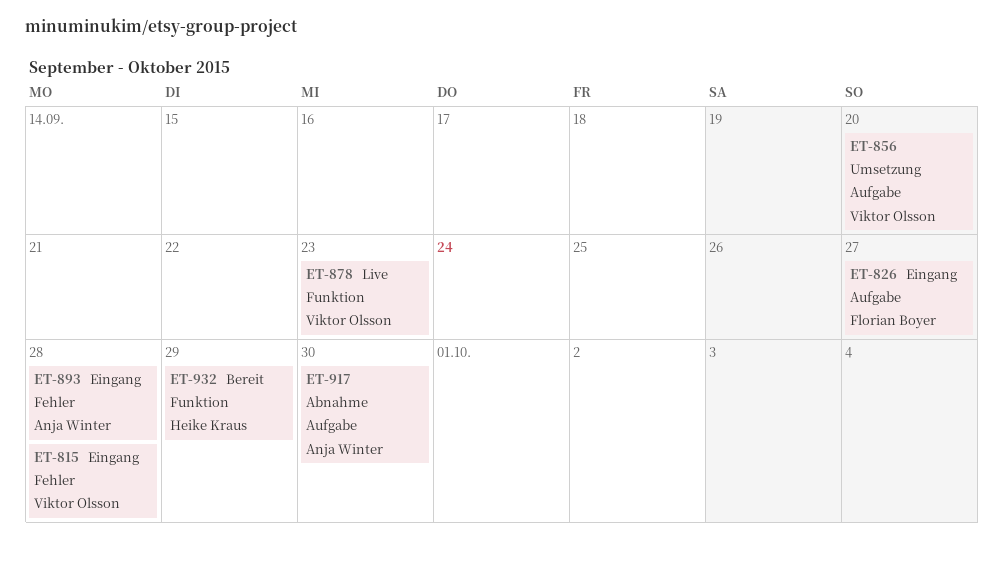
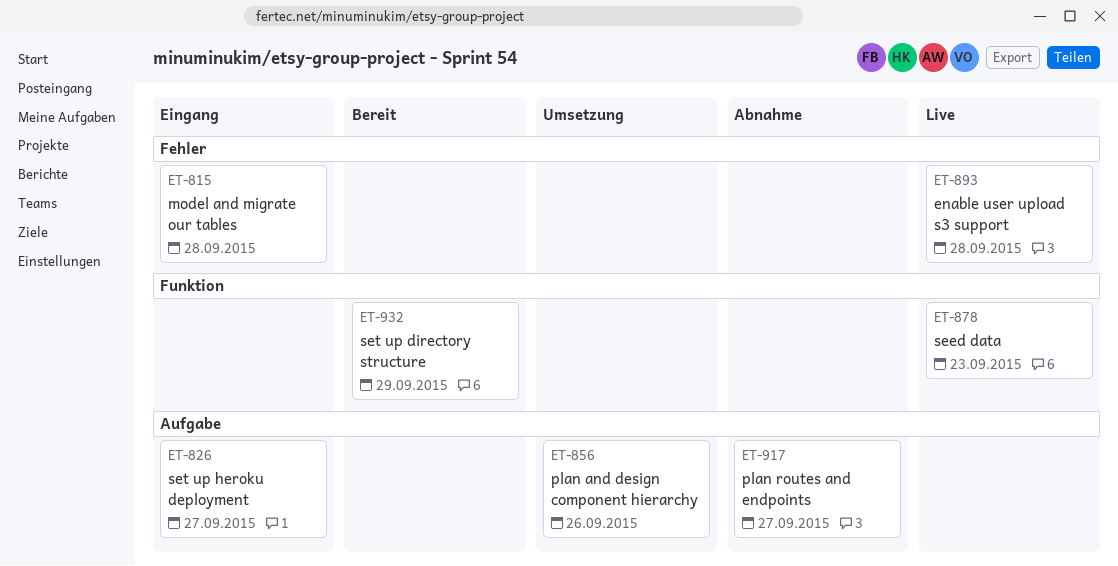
ET-856, due: Sep 20 -> Sep 26
ET-893, status: Eingang -> Live
ET-917, due: Sep 30 -> Sep 27

